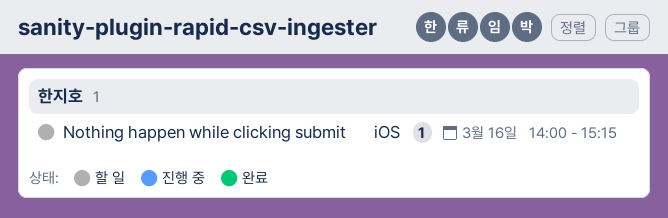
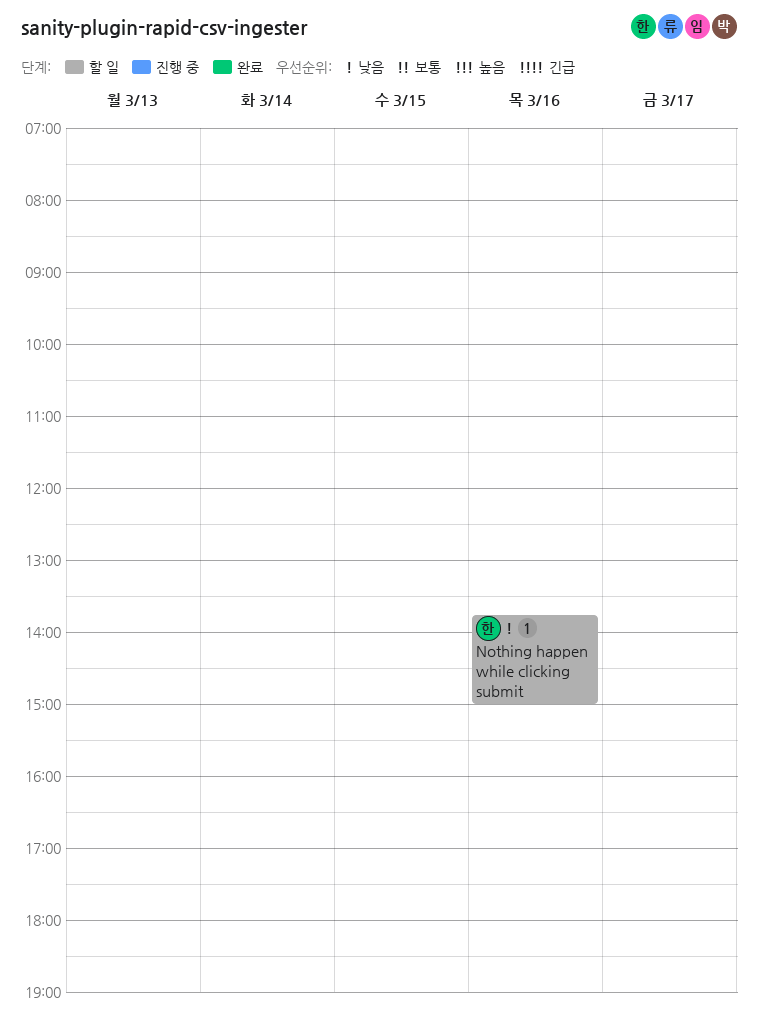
Nothing happen while clicking submit, begins: 14:00 -> 13:45
Nothing happen while clicking submit, ends: 15:15 -> 15:00

